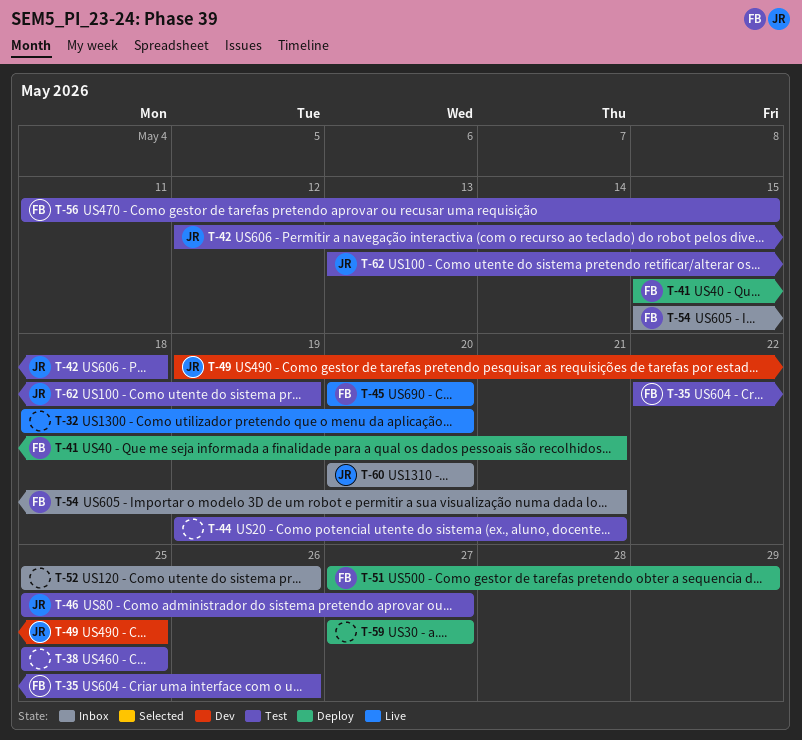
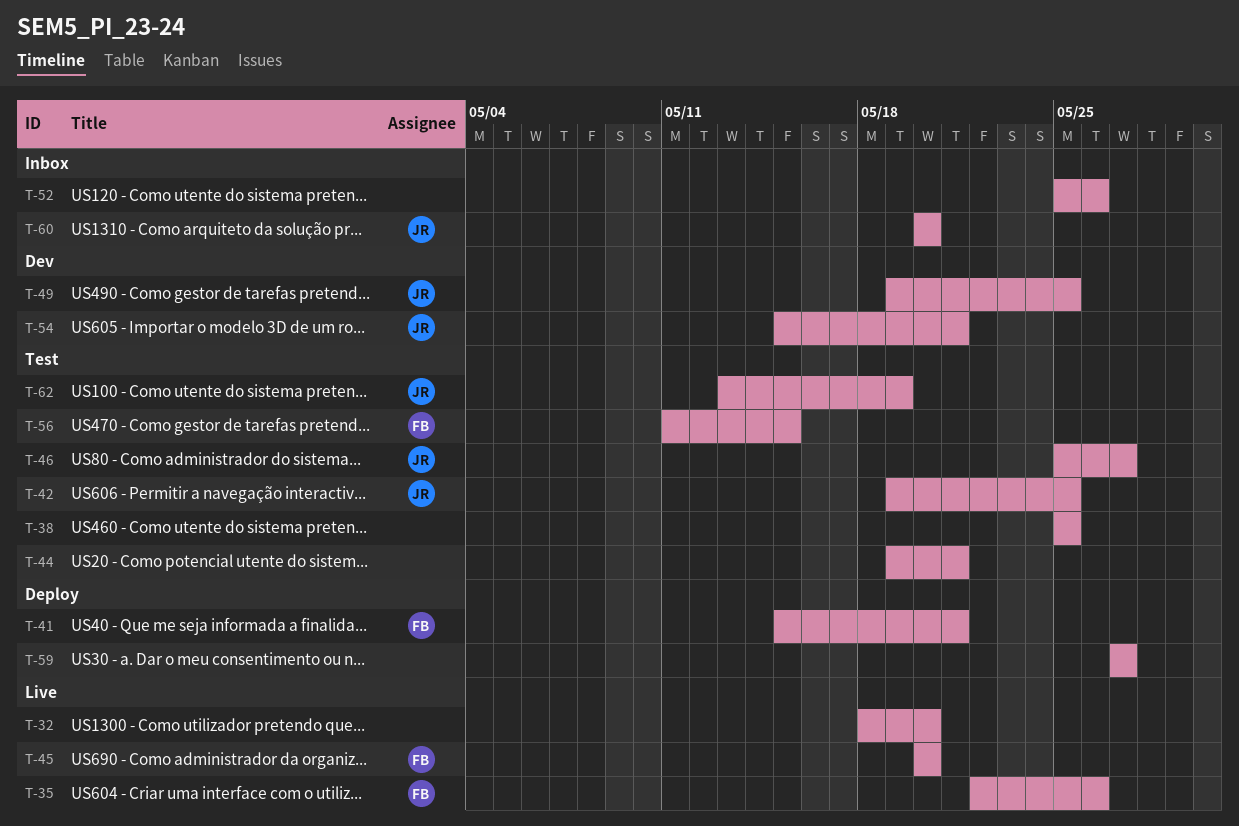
T-35, status: Test -> Live
T-42, start: May 12 -> May 19
T-42, due: May 18 -> May 25
T-51: present -> none
T-54, status: Inbox -> Dev
T-54, owner: FB -> JR

